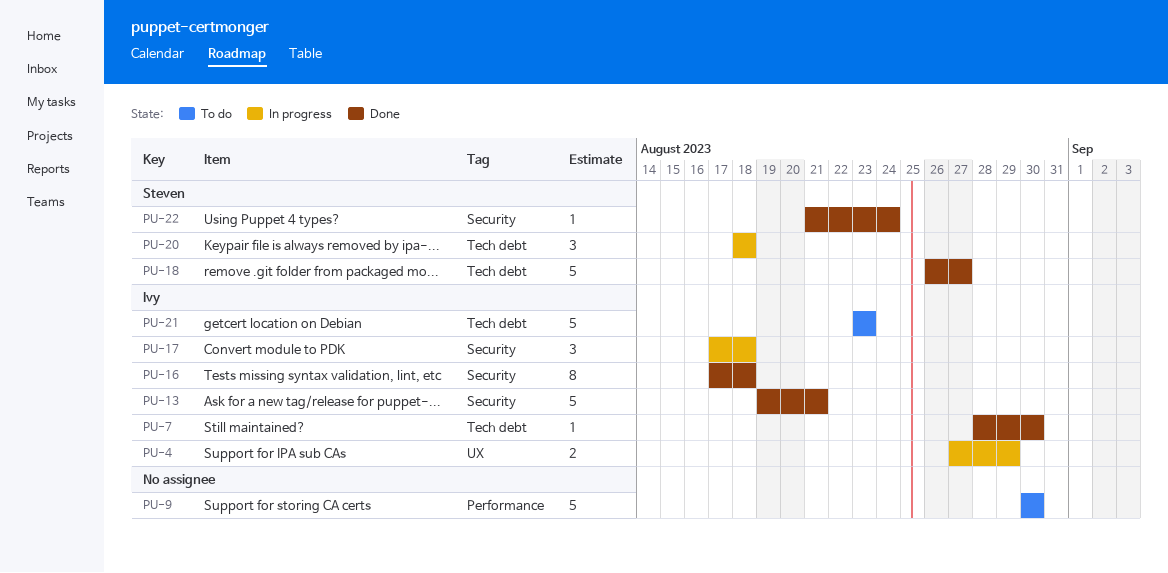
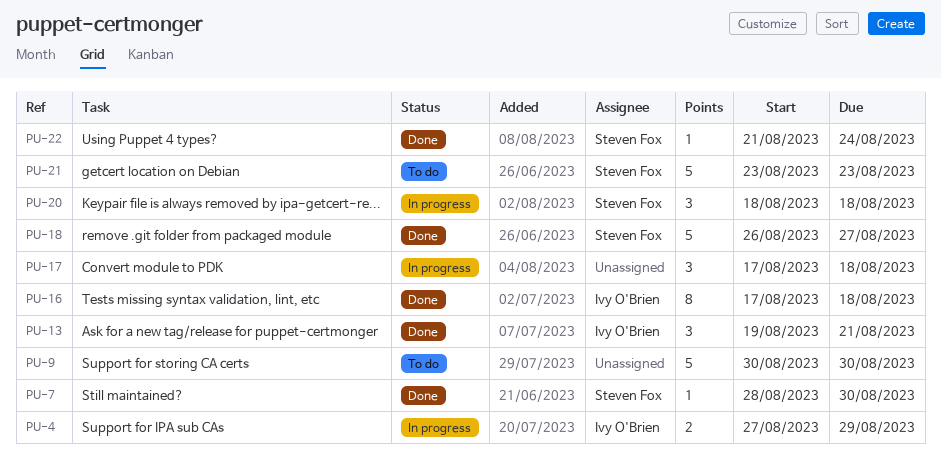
PU-7, owner: Ivy O'Brien -> Steven Fox
PU-13, estimate: 5 -> 3
PU-17, owner: Ivy O'Brien -> none
PU-21, owner: Ivy O'Brien -> Steven Fox

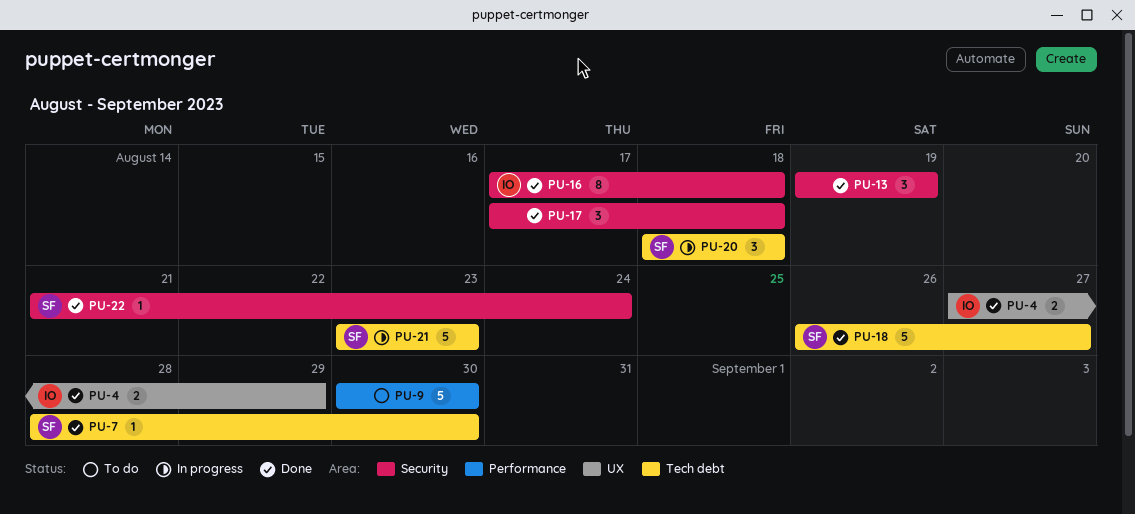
PU-4, status: In progress -> Done
PU-13, owner: Ivy O'Brien -> none
PU-13, due: Aug 21 -> Aug 19
PU-17, status: In progress -> Done
PU-21, status: To do -> In progress

